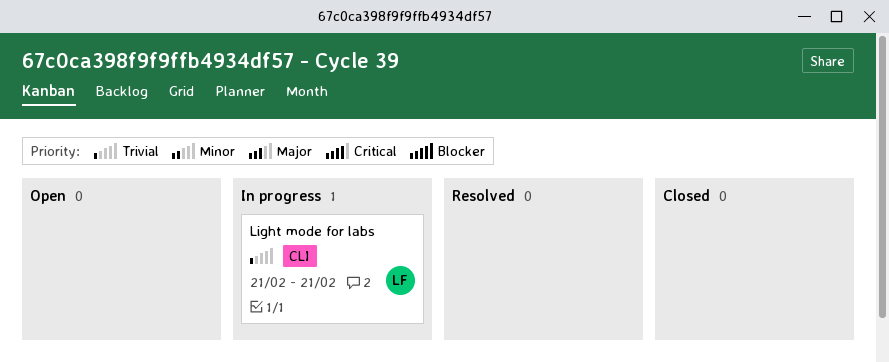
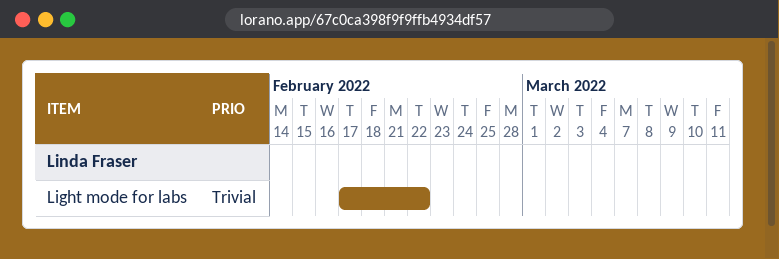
Light mode for labs, start: Feb 21 -> Feb 17
Light mode for labs, due: Feb 21 -> Feb 22

